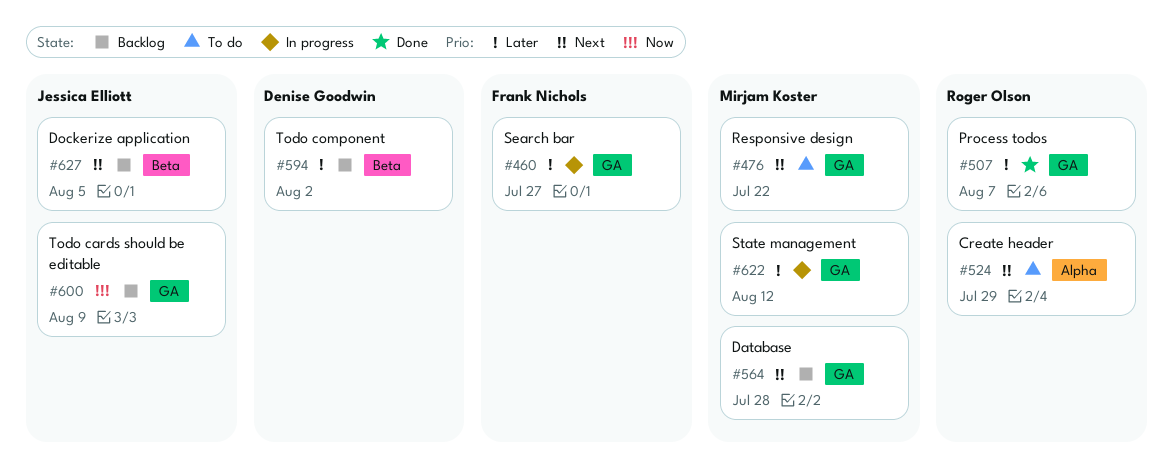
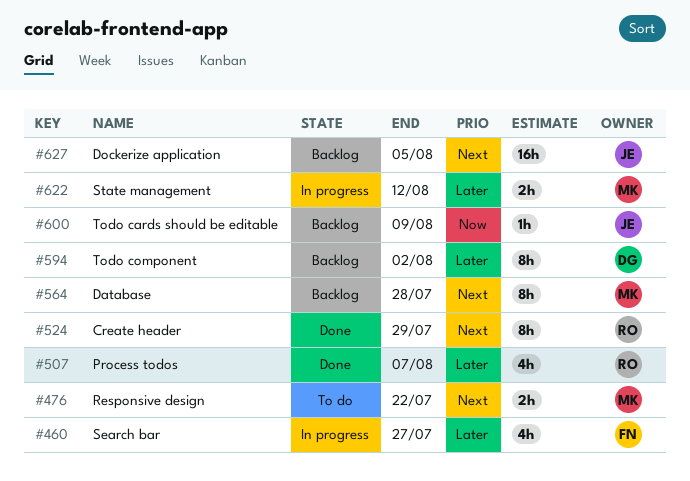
#524, status: To do -> Done

